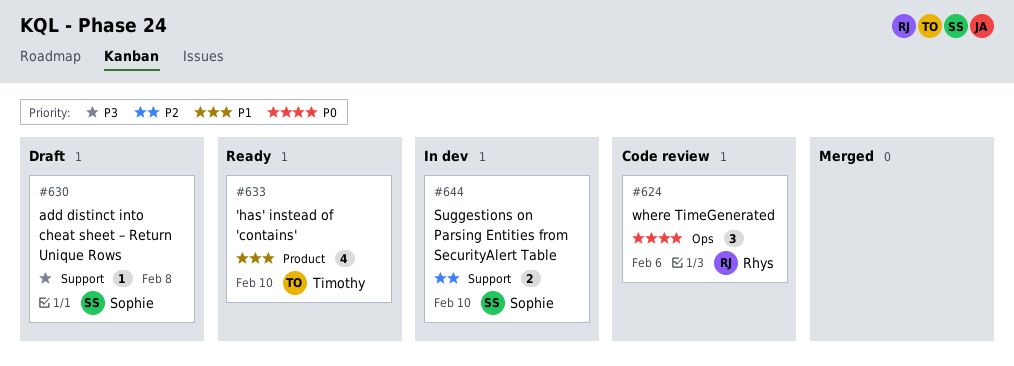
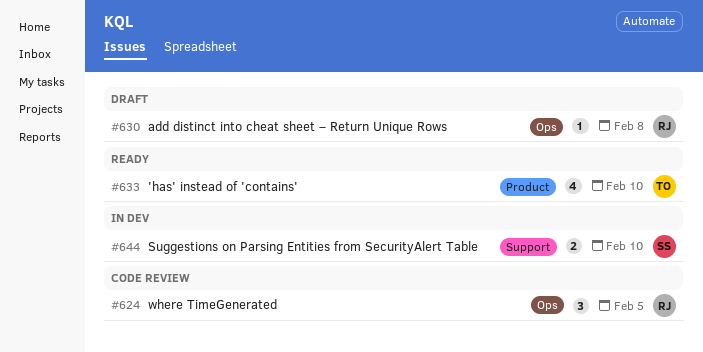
#624, due: Feb 6 -> Feb 5
#630, owner: Sophie -> Rhys
#630, label: Support -> Ops

